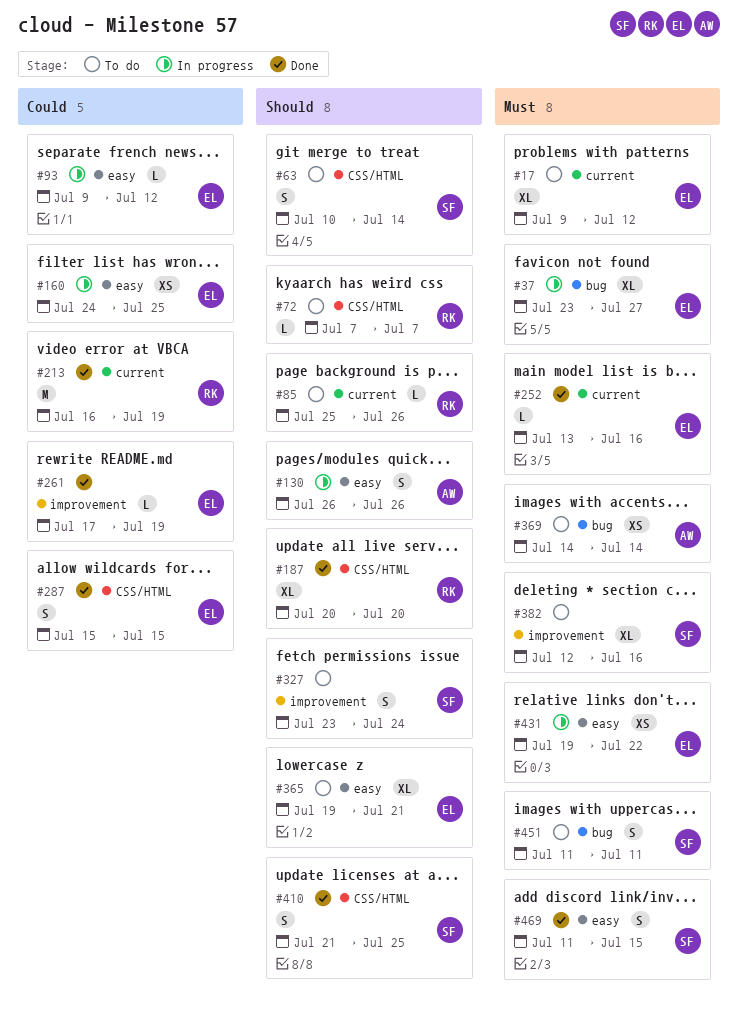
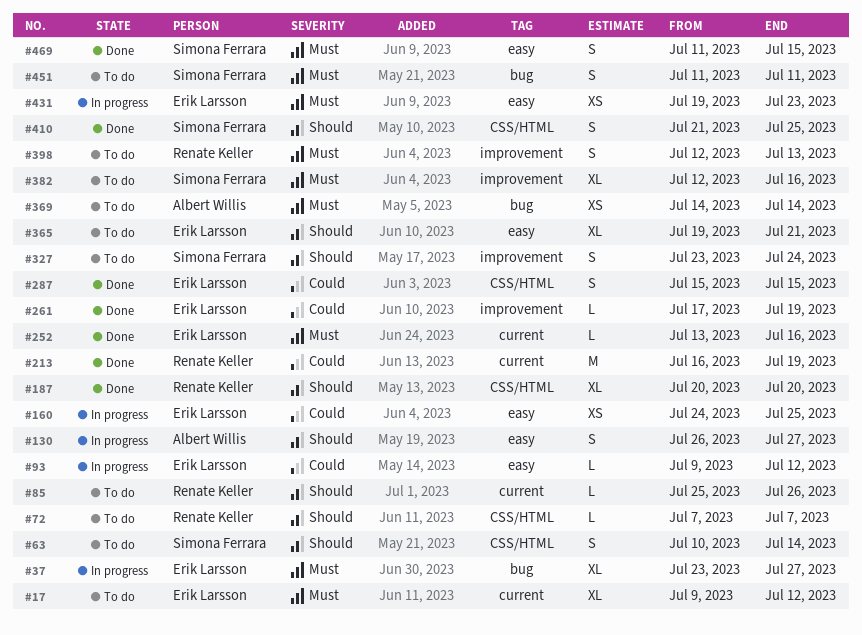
#130, due: Jul 26 -> Jul 27
#398: none -> present
#431, due: Jul 22 -> Jul 23

